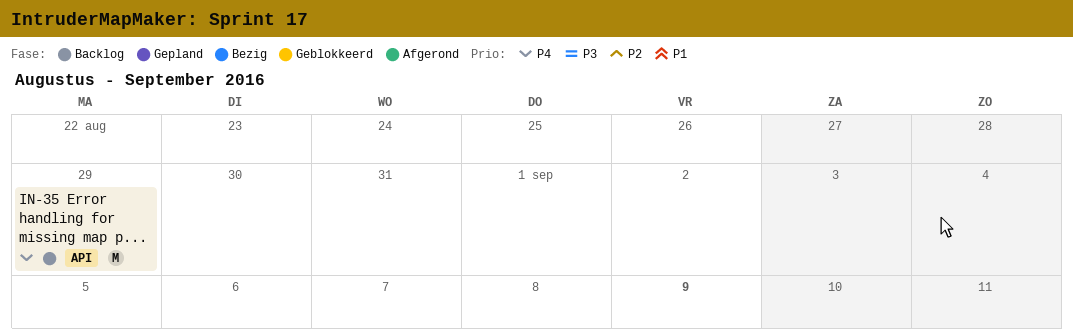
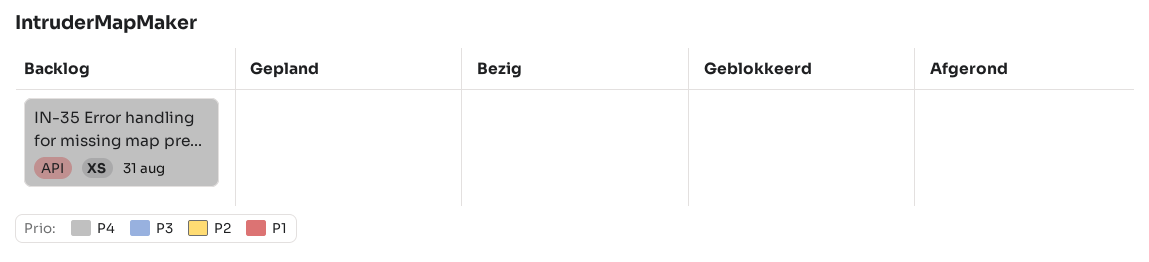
IN-35, estimate: M -> XS
IN-35, due: Aug 29 -> Aug 31

